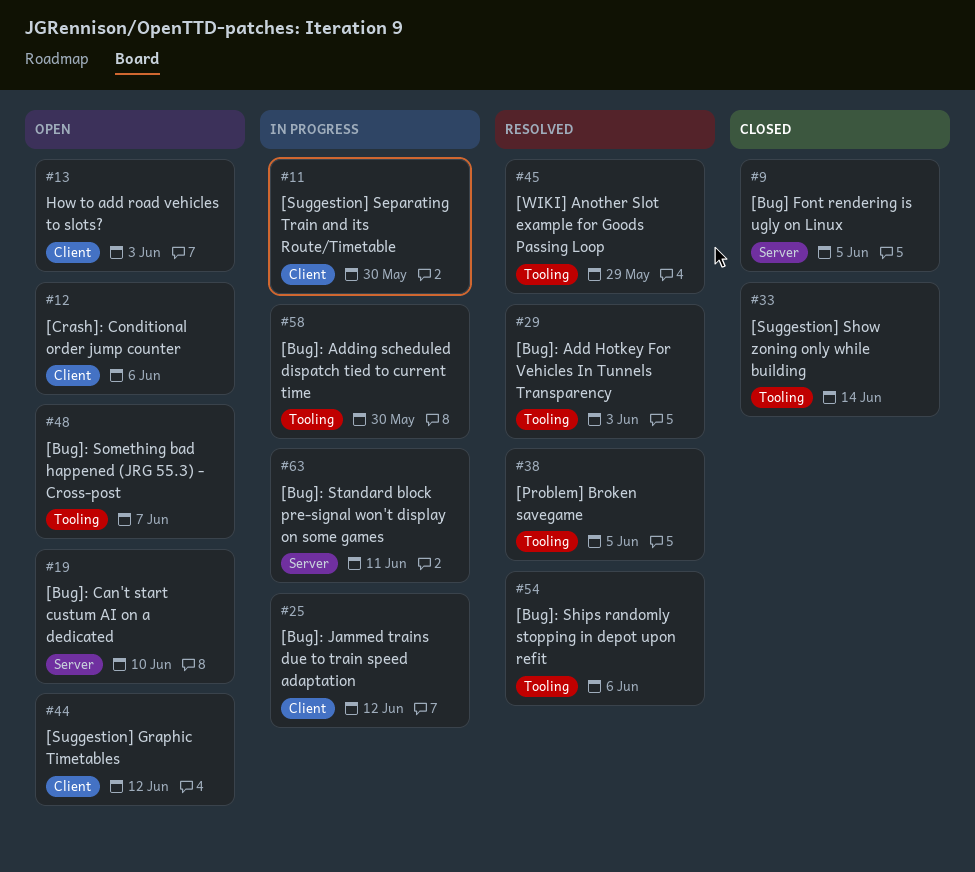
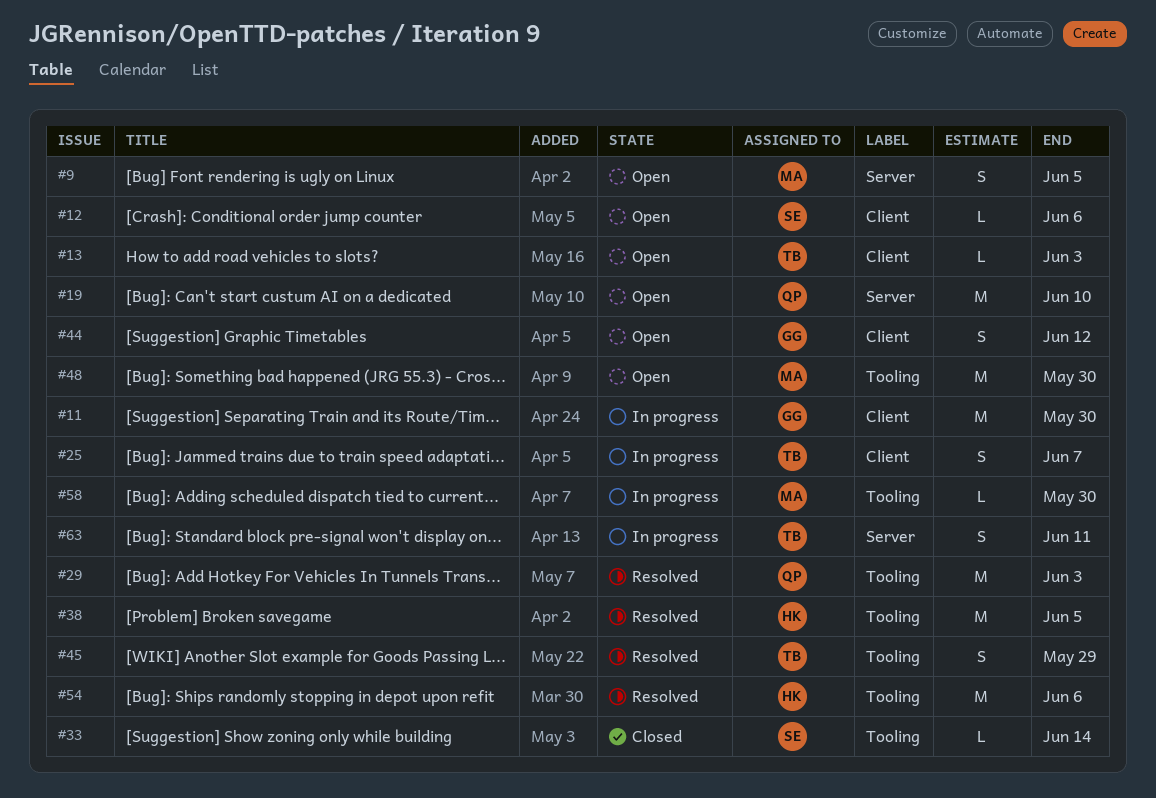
#9, status: Closed -> Open
#25, due: Jun 12 -> Jun 7
#48, due: Jun 7 -> May 30

